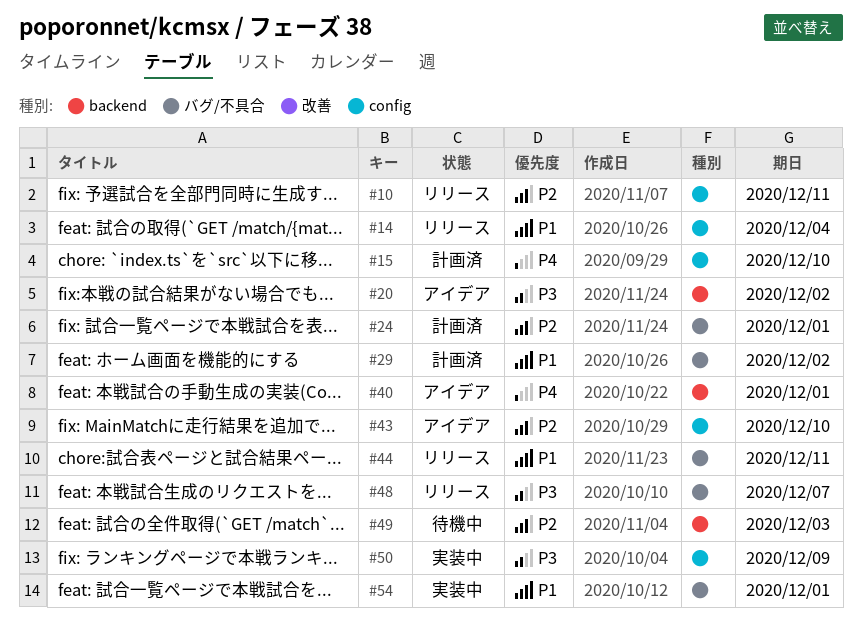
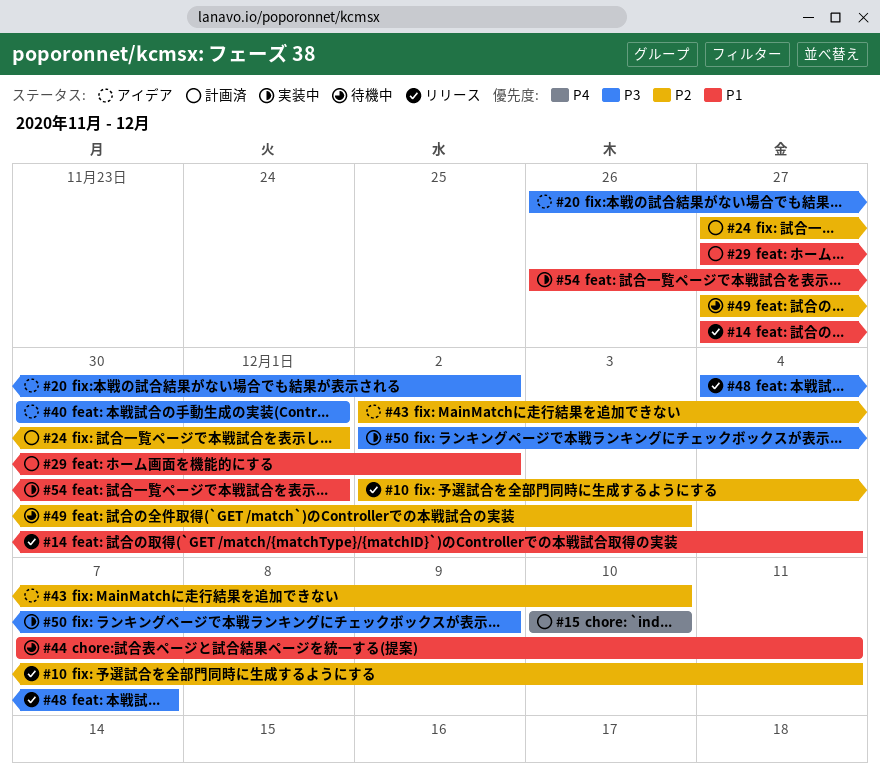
#40, priority: P4 -> P3
#44, status: リリース -> 待機中

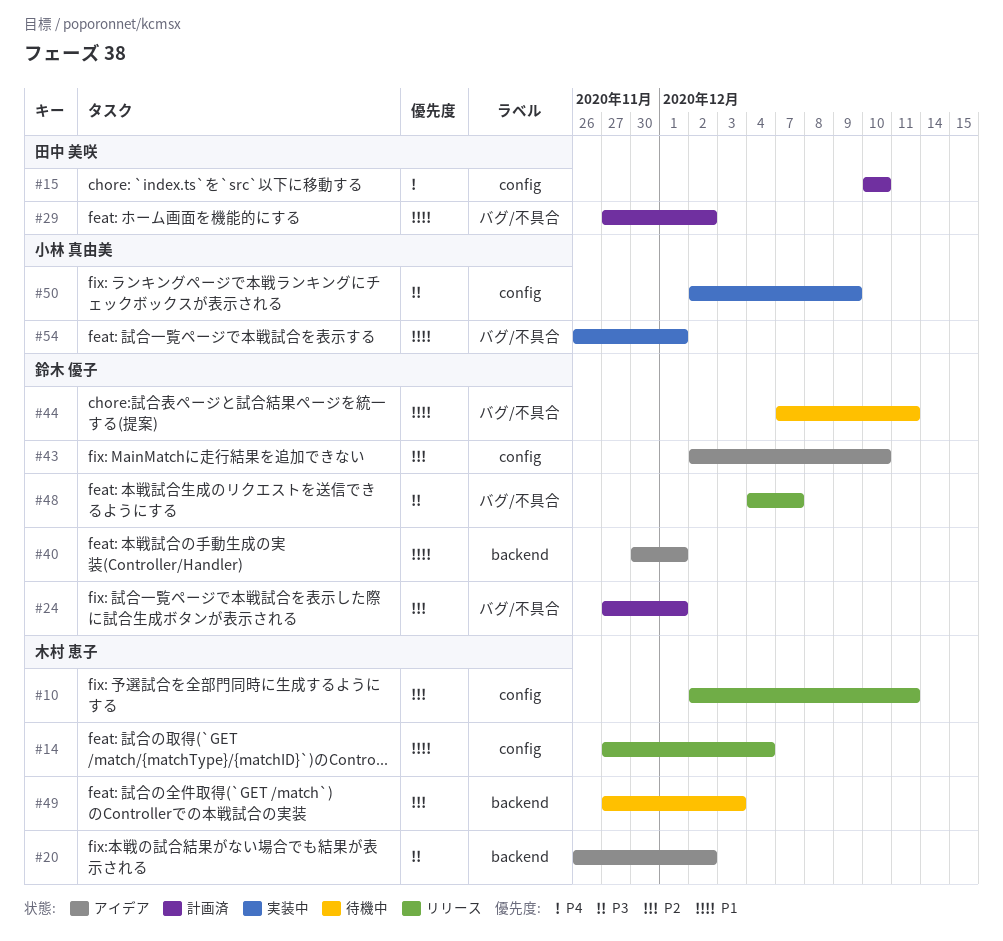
#40, priority: P3 -> P1

